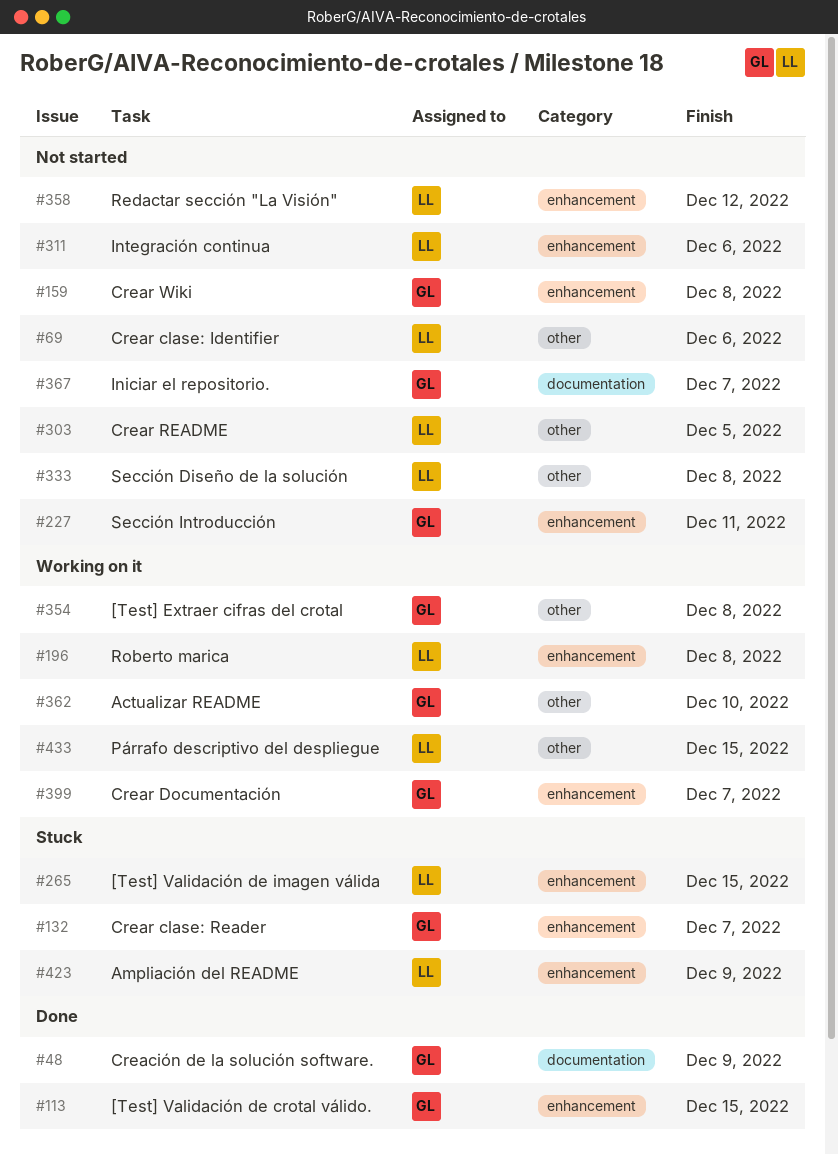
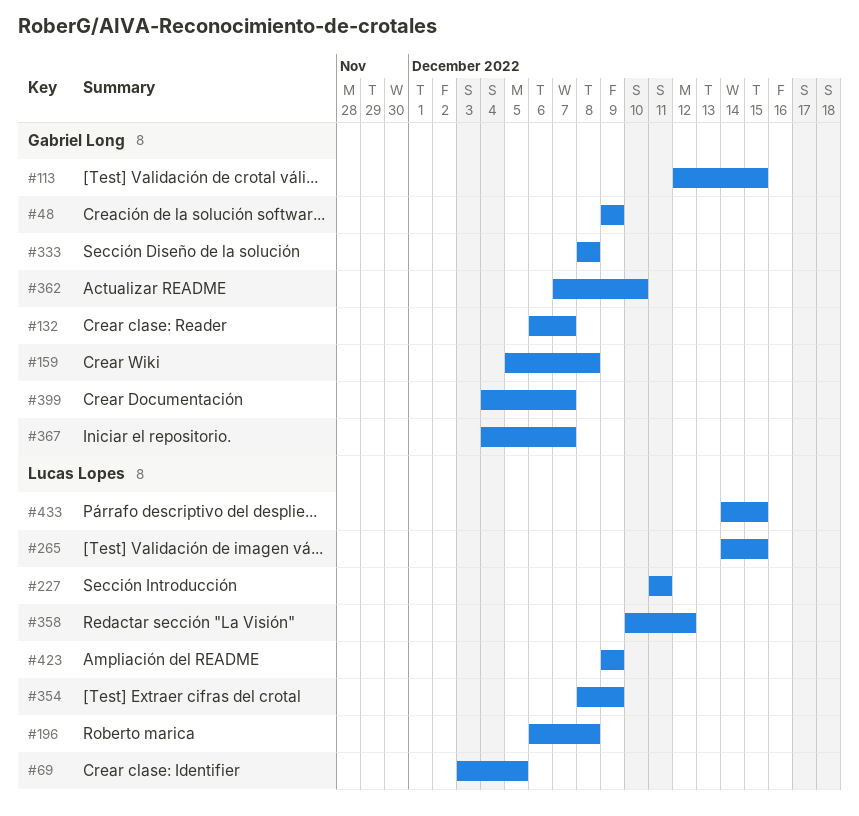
#69, due: Dec 6 -> Dec 5
#227, owner: Gabriel Long -> Lucas Lopes
#303: present -> none
#311: present -> none
#333, owner: Lucas Lopes -> Gabriel Long
#354, owner: Gabriel Long -> Lucas Lopes
#354, due: Dec 8 -> Dec 9

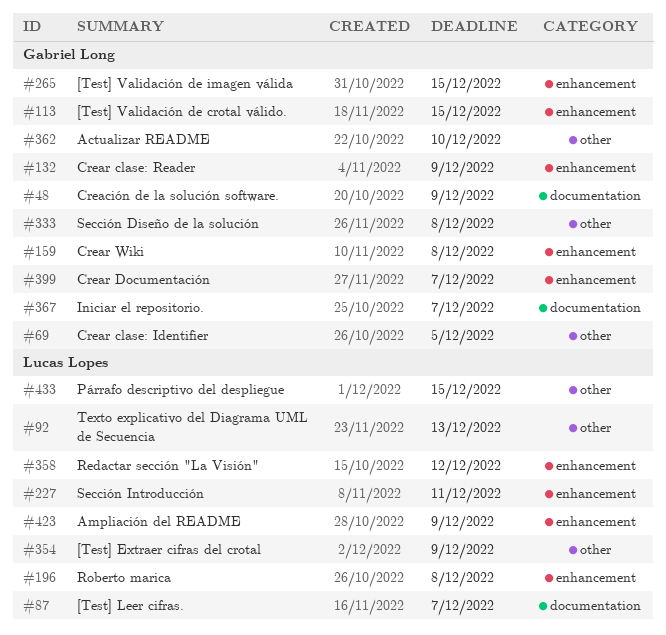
#69, owner: Lucas Lopes -> Gabriel Long
#87: none -> present
#92: none -> present
#132, due: Dec 7 -> Dec 9
#265, owner: Lucas Lopes -> Gabriel Long

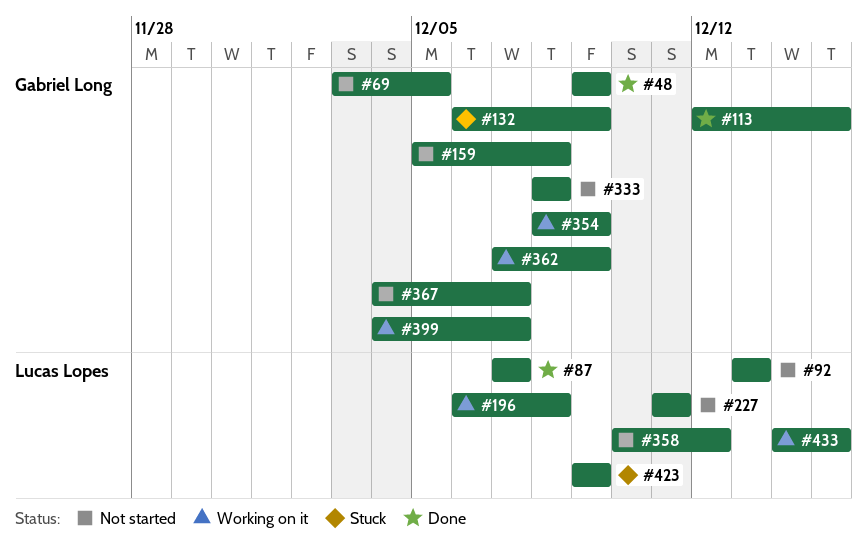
#265: present -> none
#354, owner: Lucas Lopes -> Gabriel Long
#362, due: Dec 10 -> Dec 9

